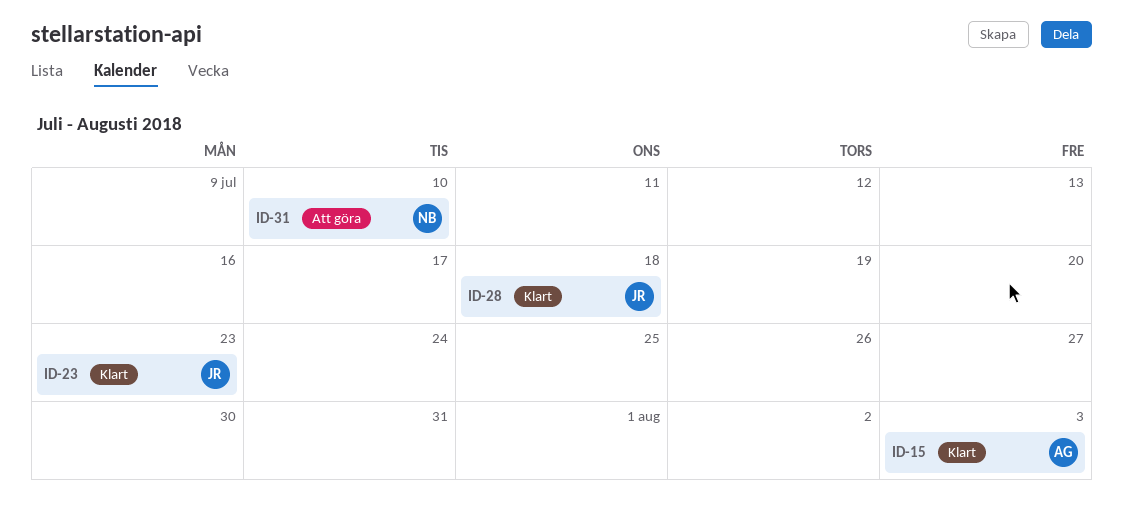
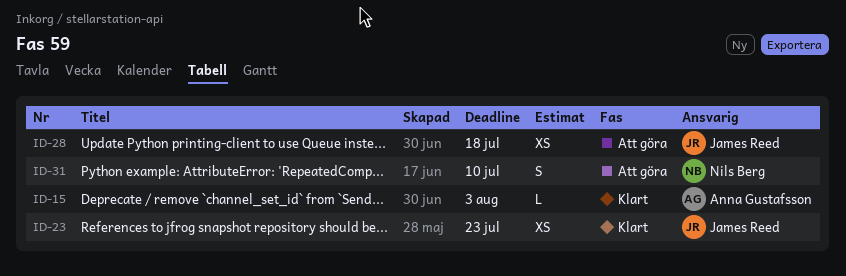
ID-28, status: Klart -> Att göra

